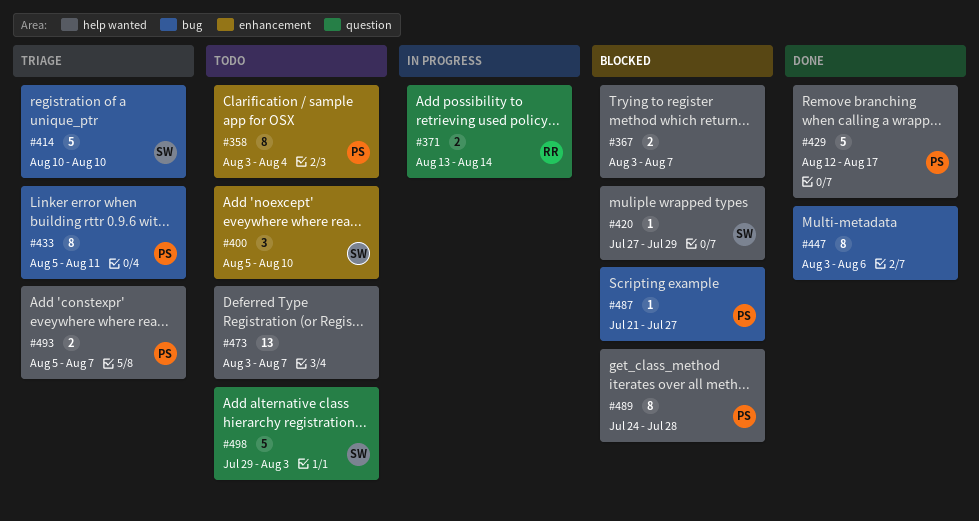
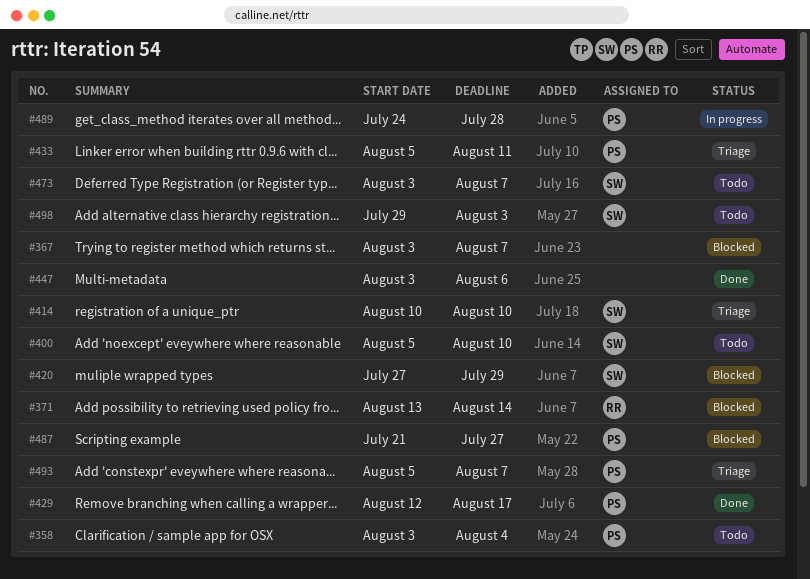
#371, status: In progress -> Blocked
#473, owner: none -> SW
#489, status: Blocked -> In progress

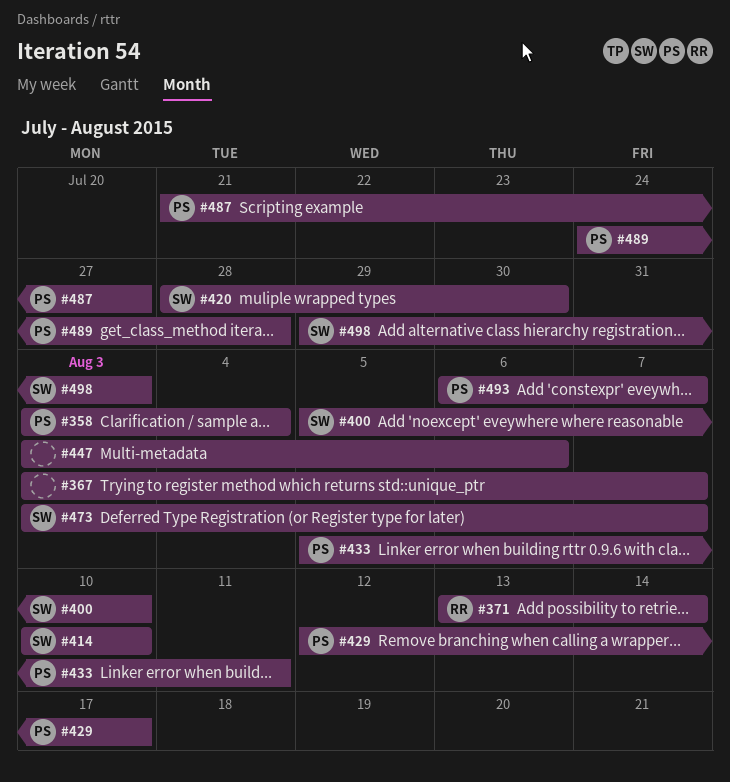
#420, start: Jul 27 -> Jul 28
#420, due: Jul 29 -> Jul 30
#493, start: Aug 5 -> Aug 6

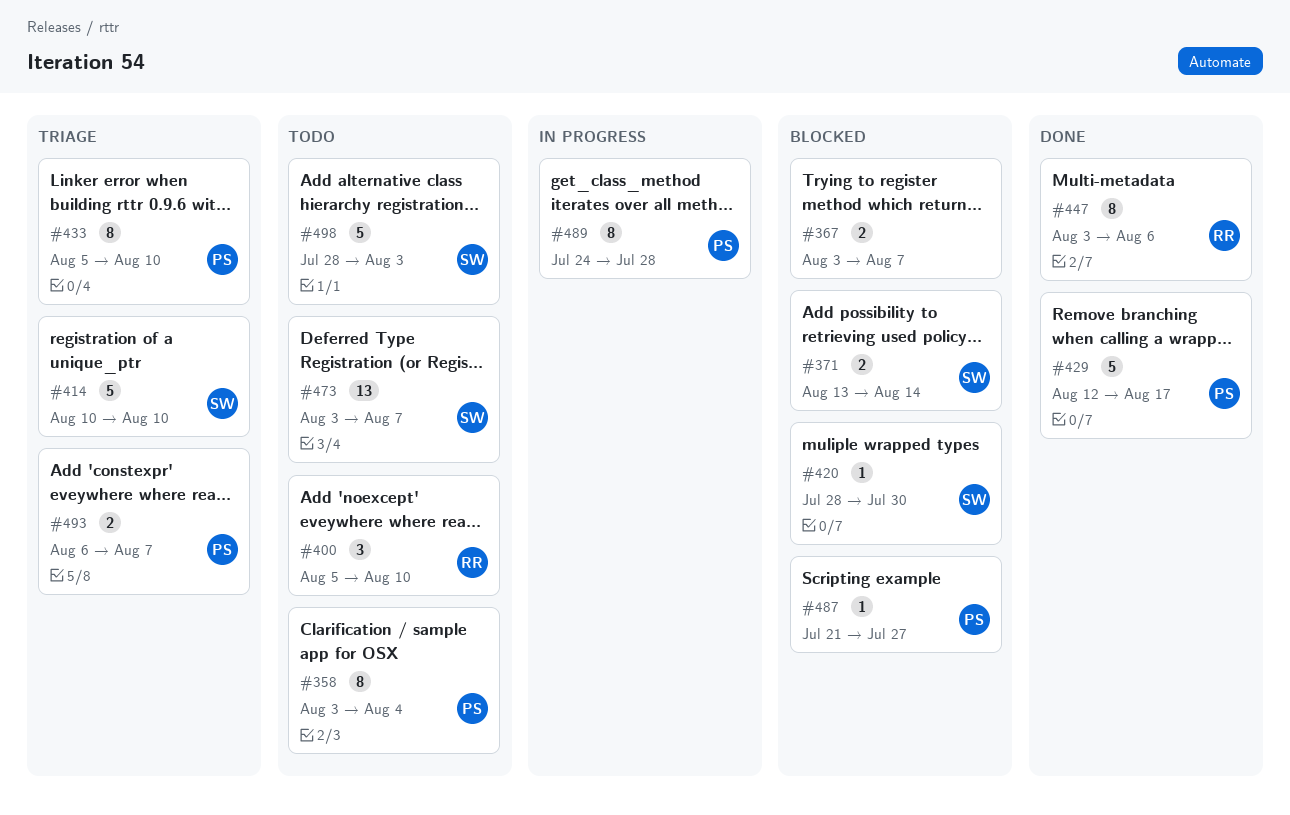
#371, owner: RR -> SW
#400, owner: SW -> RR
#433, due: Aug 11 -> Aug 10
#447, owner: none -> RR
#498, start: Jul 29 -> Jul 28

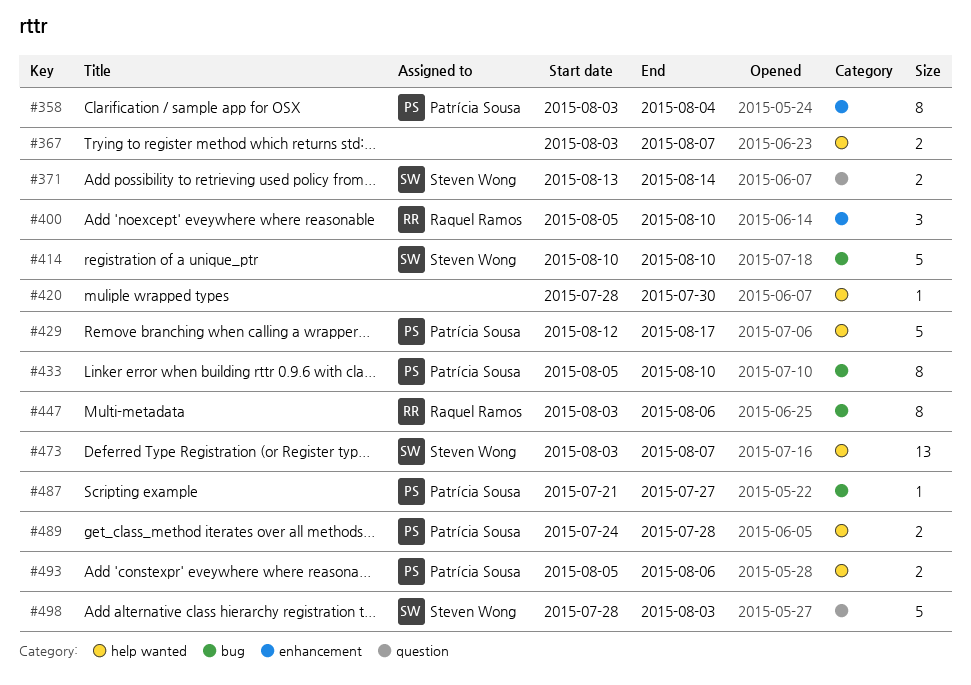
#420, owner: Steven Wong -> none
#489, estimate: 8 -> 2
#493, start: Aug 6 -> Aug 5
#493, due: Aug 7 -> Aug 6

